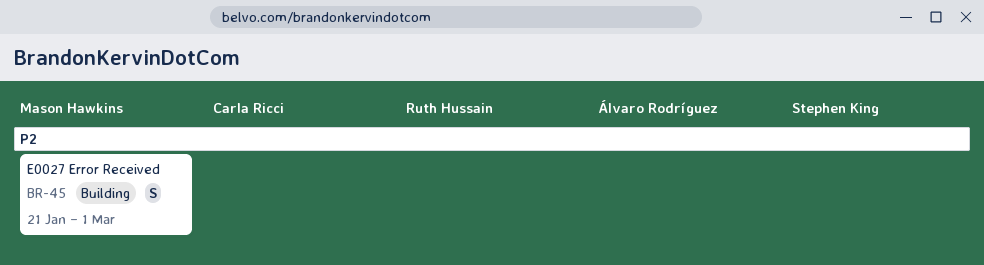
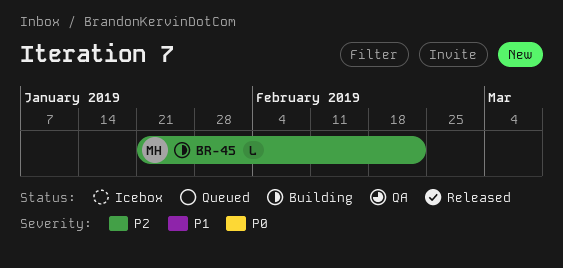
BR-45, estimate: S -> L
BR-45, due: Mar 1 -> Feb 22

